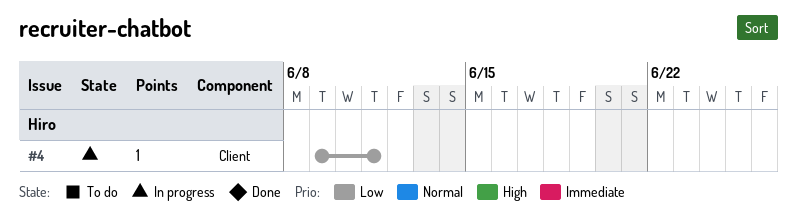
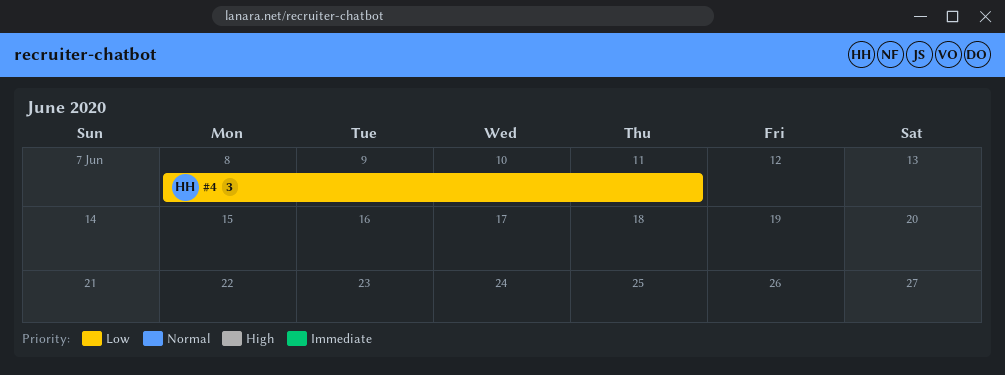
#4, estimate: 1 -> 3
#4, start: Jun 9 -> Jun 8

